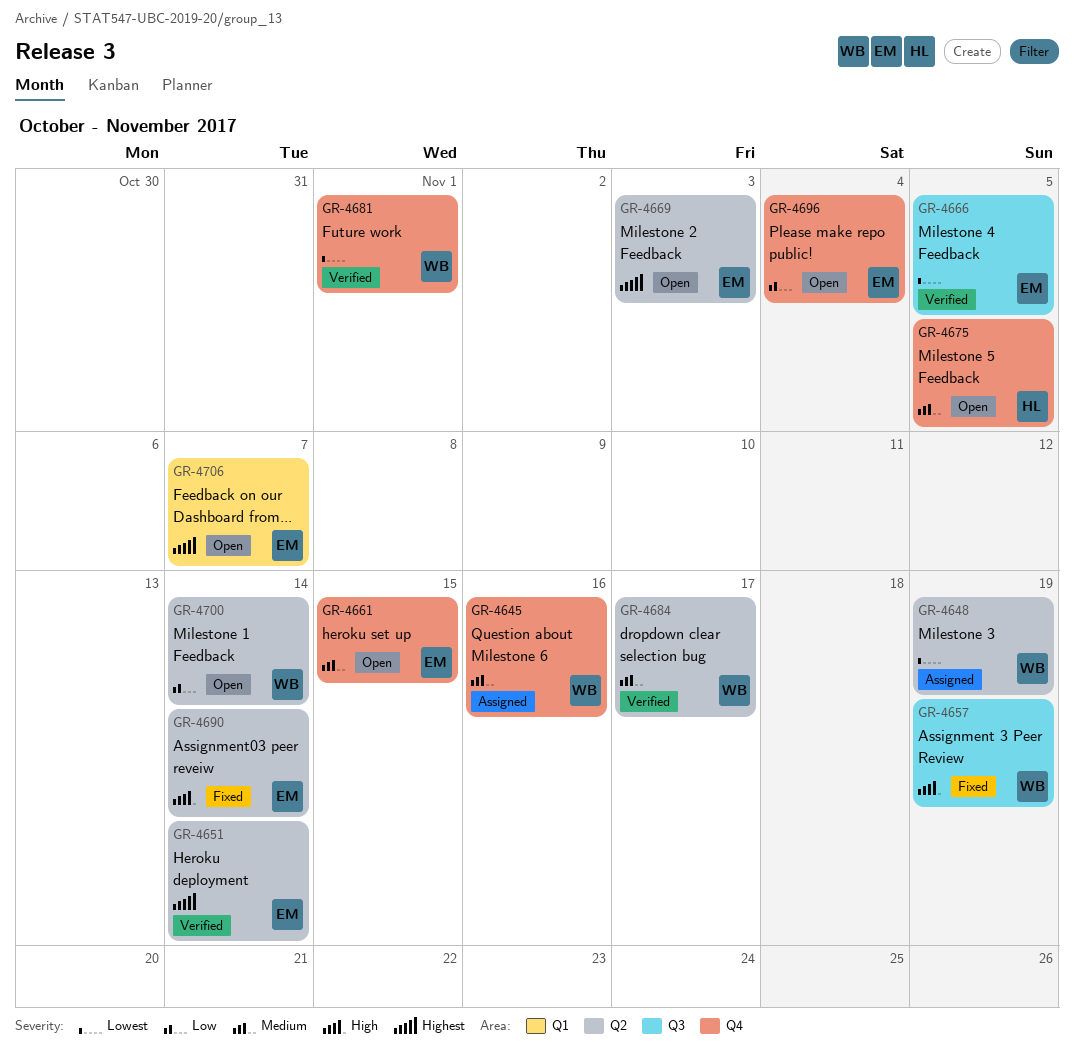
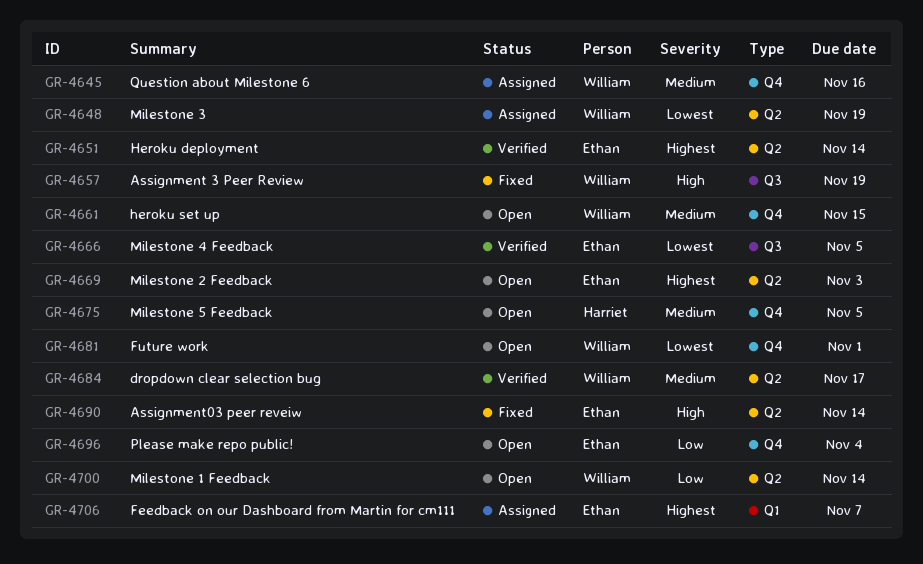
GR-4661, owner: Ethan -> William
GR-4681, status: Verified -> Open
GR-4706, status: Open -> Assigned

